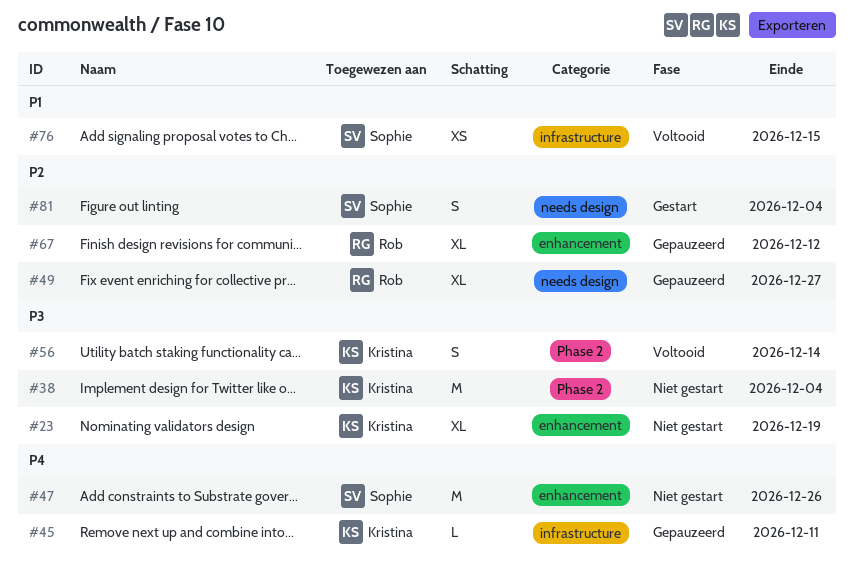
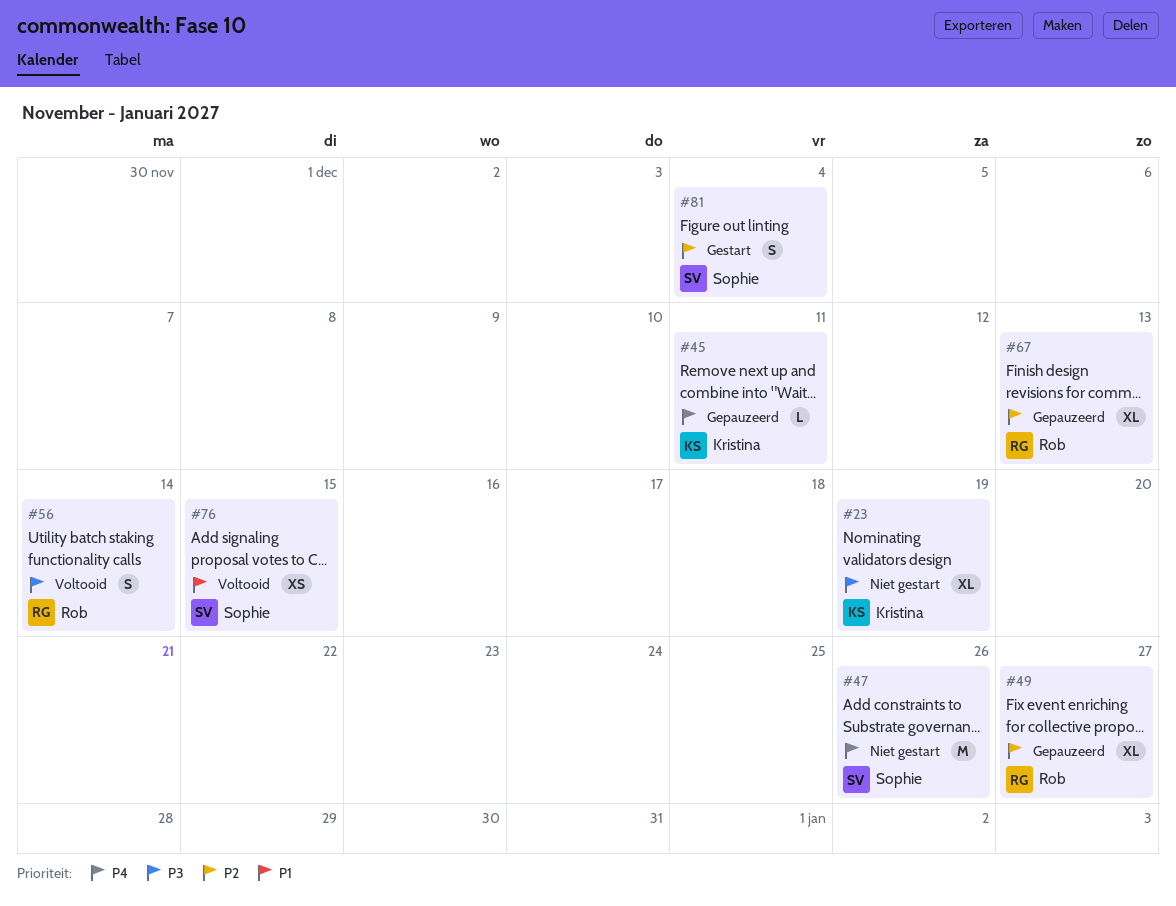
#38: present -> none
#56, owner: Kristina -> Rob
#67, due: Dec 12 -> Dec 13

